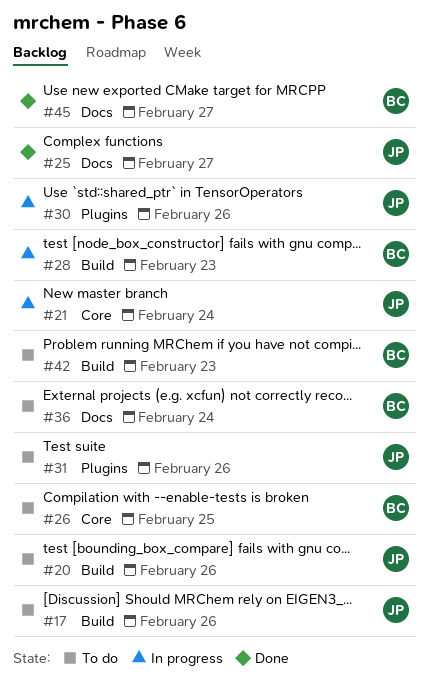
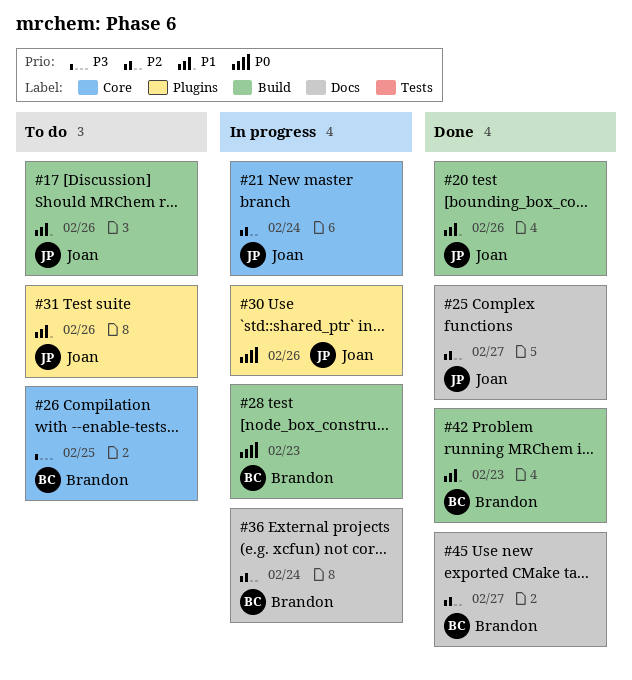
#20, status: To do -> Done
#36, status: To do -> In progress
#42, status: To do -> Done

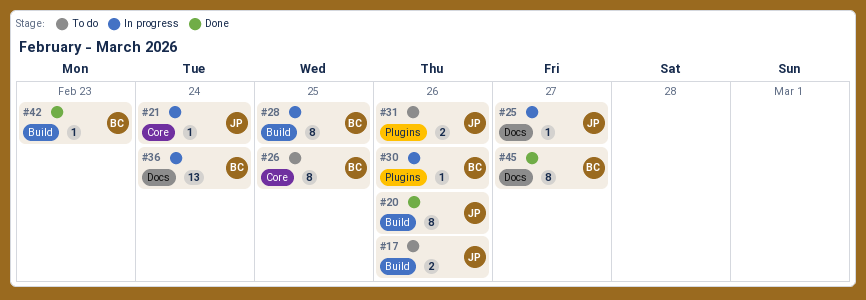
#25, status: Done -> In progress
#28, due: Feb 23 -> Feb 25
#30, owner: Joan -> Brandon

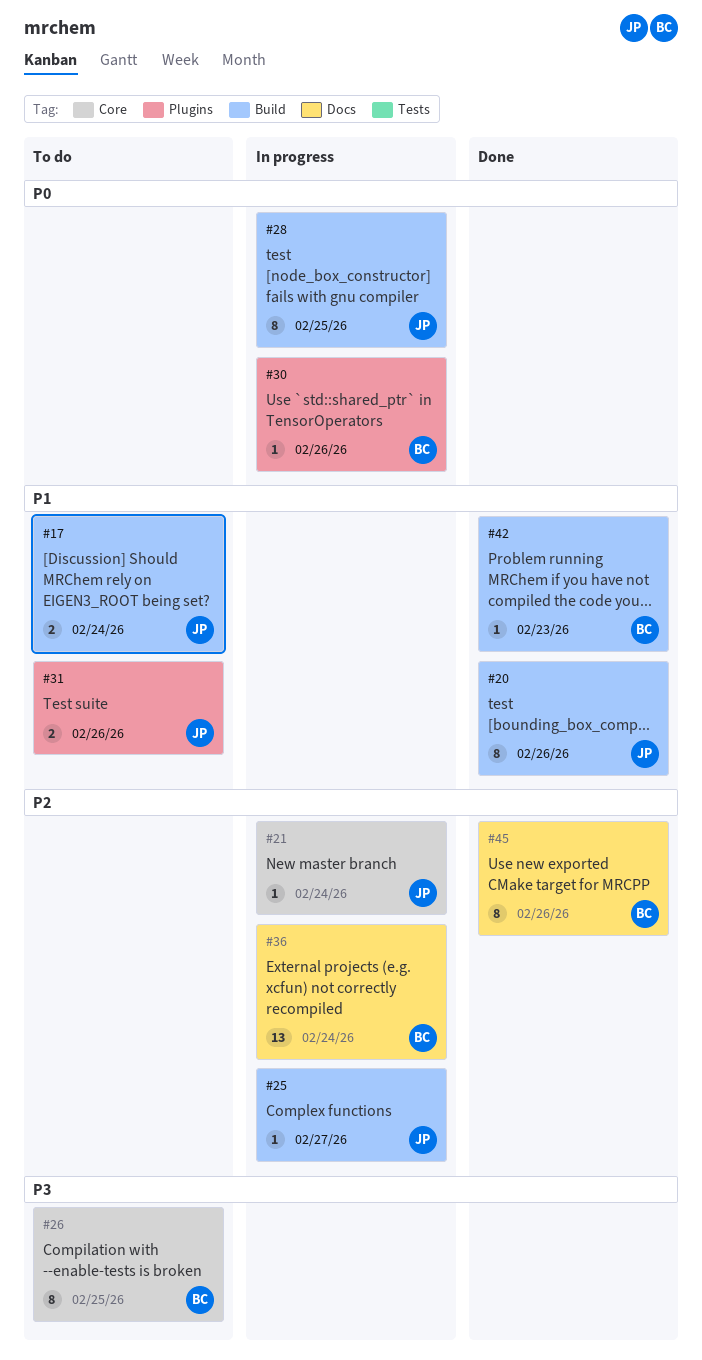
#17, due: Feb 26 -> Feb 24
#25, label: Docs -> Build
#28, owner: BC -> JP
#45, due: Feb 27 -> Feb 26

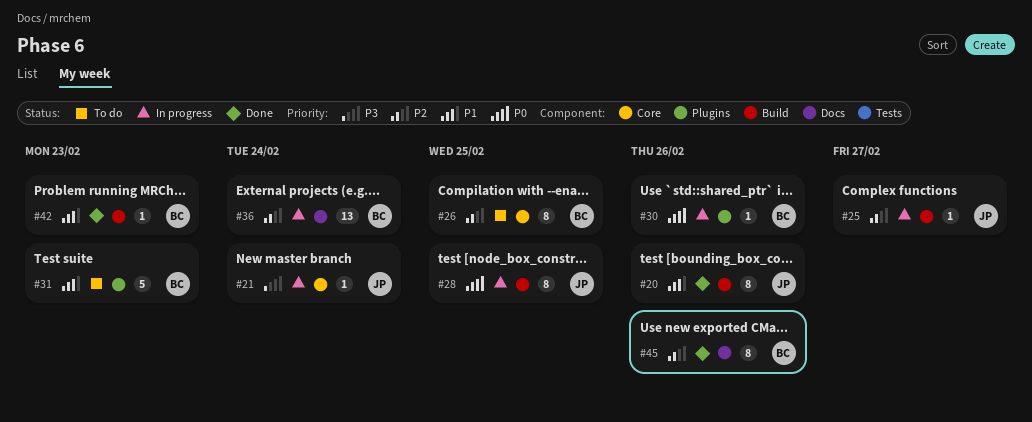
#17: present -> none
#21, priority: P2 -> P3
#26, priority: P3 -> P2
#31, owner: JP -> BC
#31, estimate: 2 -> 5
#31, due: Feb 26 -> Feb 23

